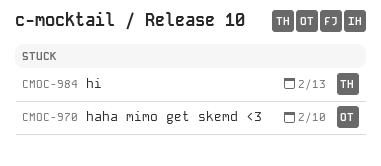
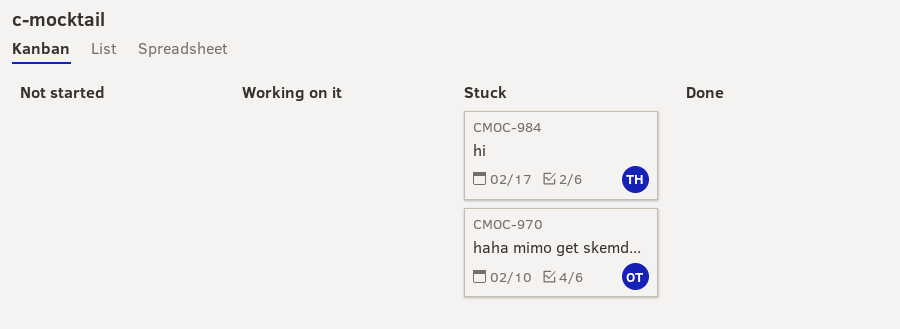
CMOC-984, due: Feb 13 -> Feb 17

